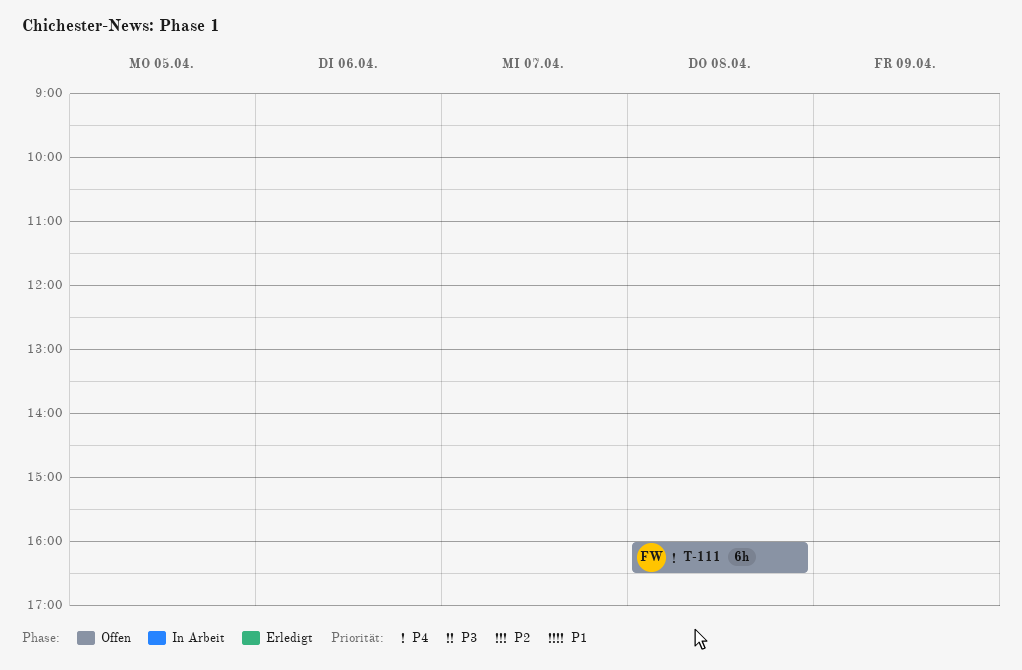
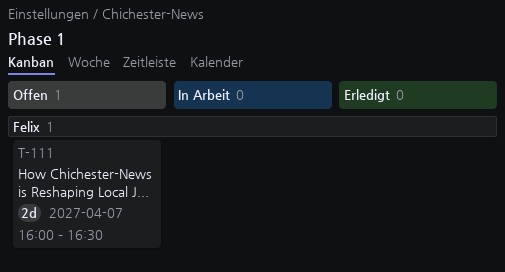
T-111, estimate: 6h -> 2d
T-111, day: Apr 8 -> Apr 7

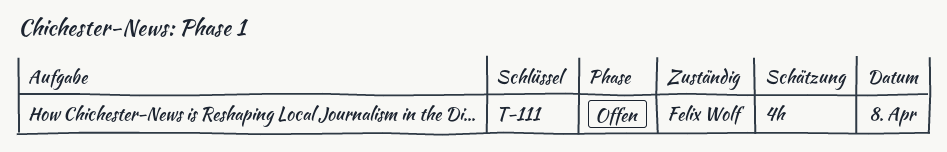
T-111, estimate: 2d -> 4h
T-111, day: Apr 7 -> Apr 8

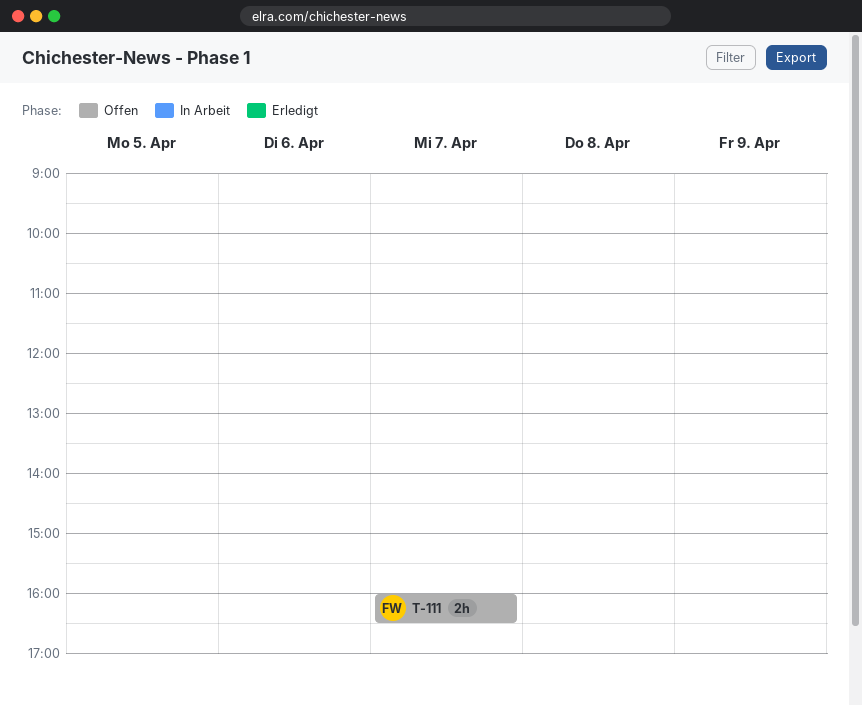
T-111, estimate: 4h -> 2h
T-111, day: Apr 8 -> Apr 7

